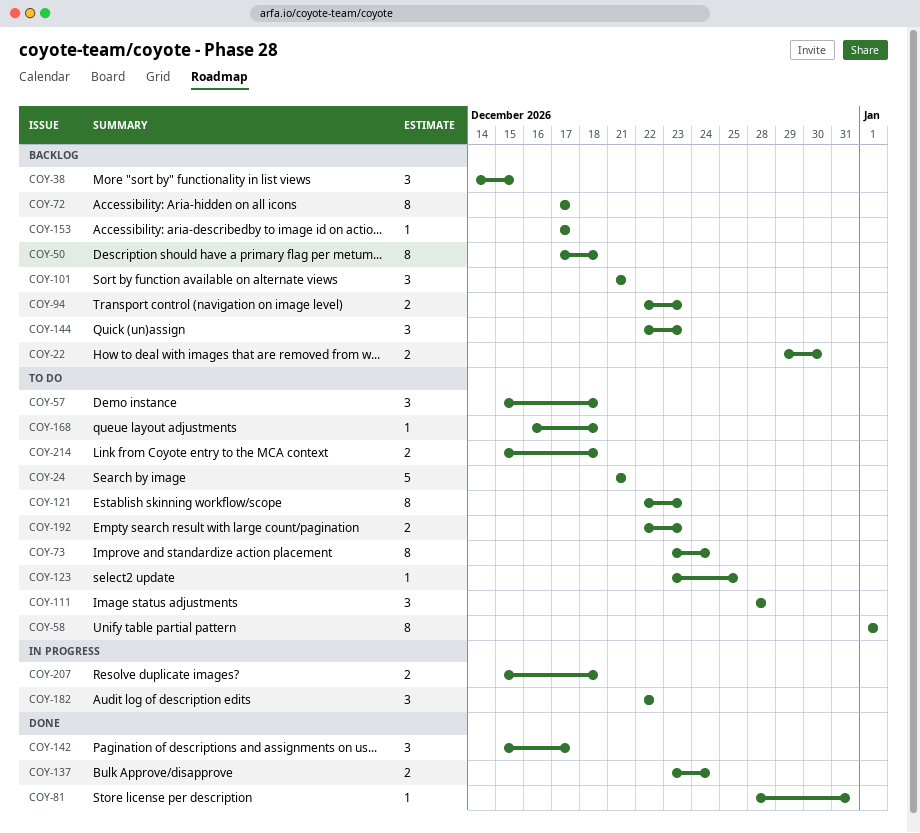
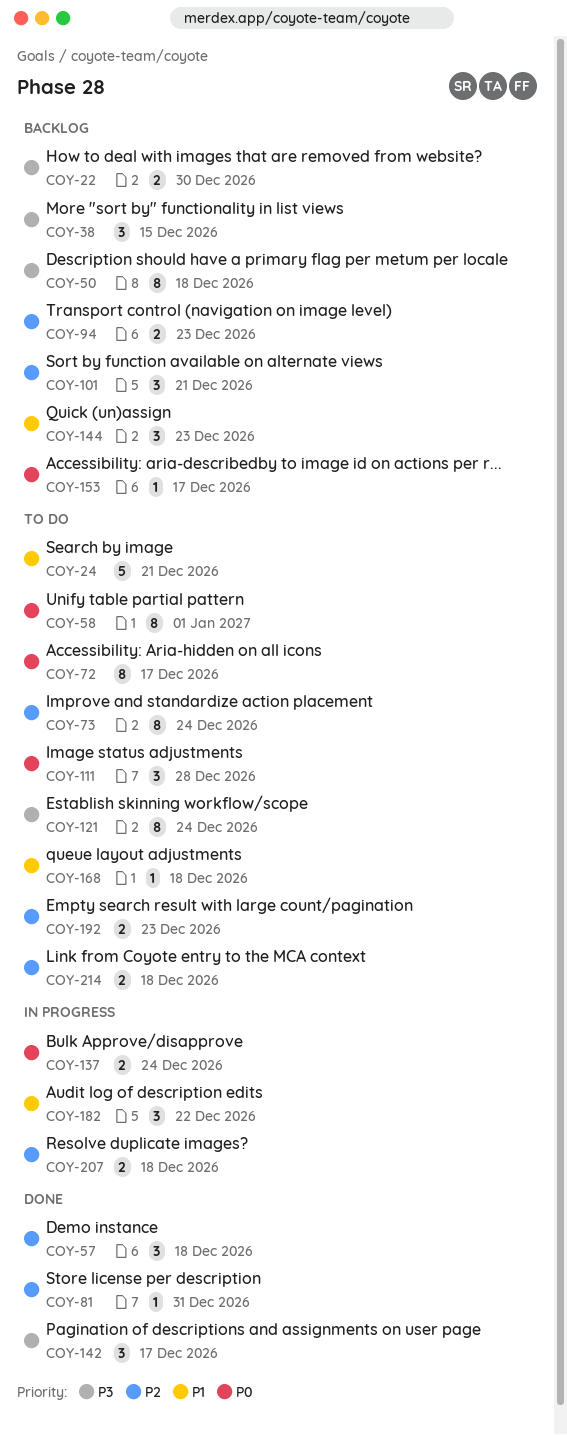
COY-57, status: To do -> Done
COY-72, status: Backlog -> To do
COY-121, due: Dec 23 -> Dec 24
COY-123: present -> none
COY-137, status: Done -> In progress

